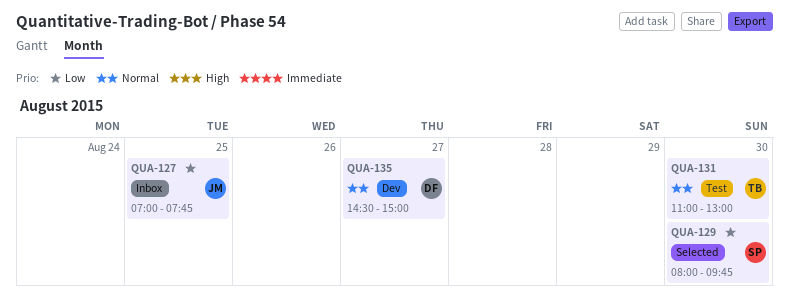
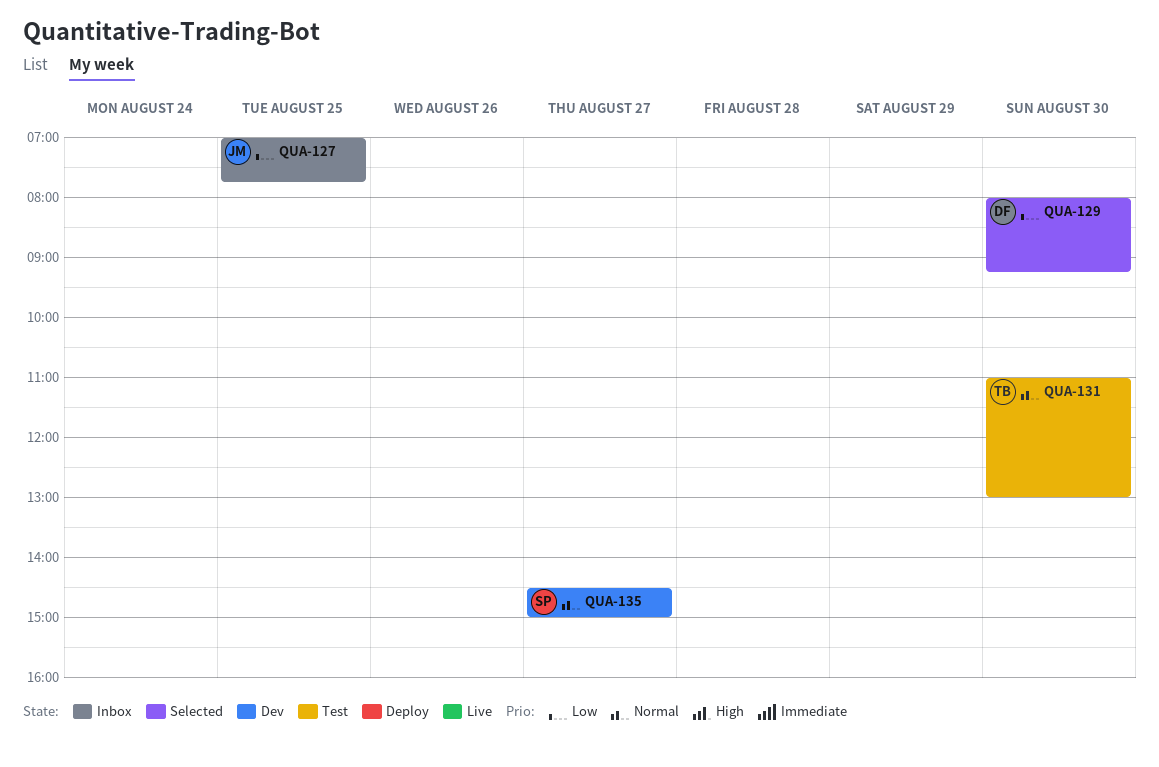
QUA-129, owner: SP -> DF
QUA-129, ends: 09:45 -> 09:15
QUA-135, owner: DF -> SP

